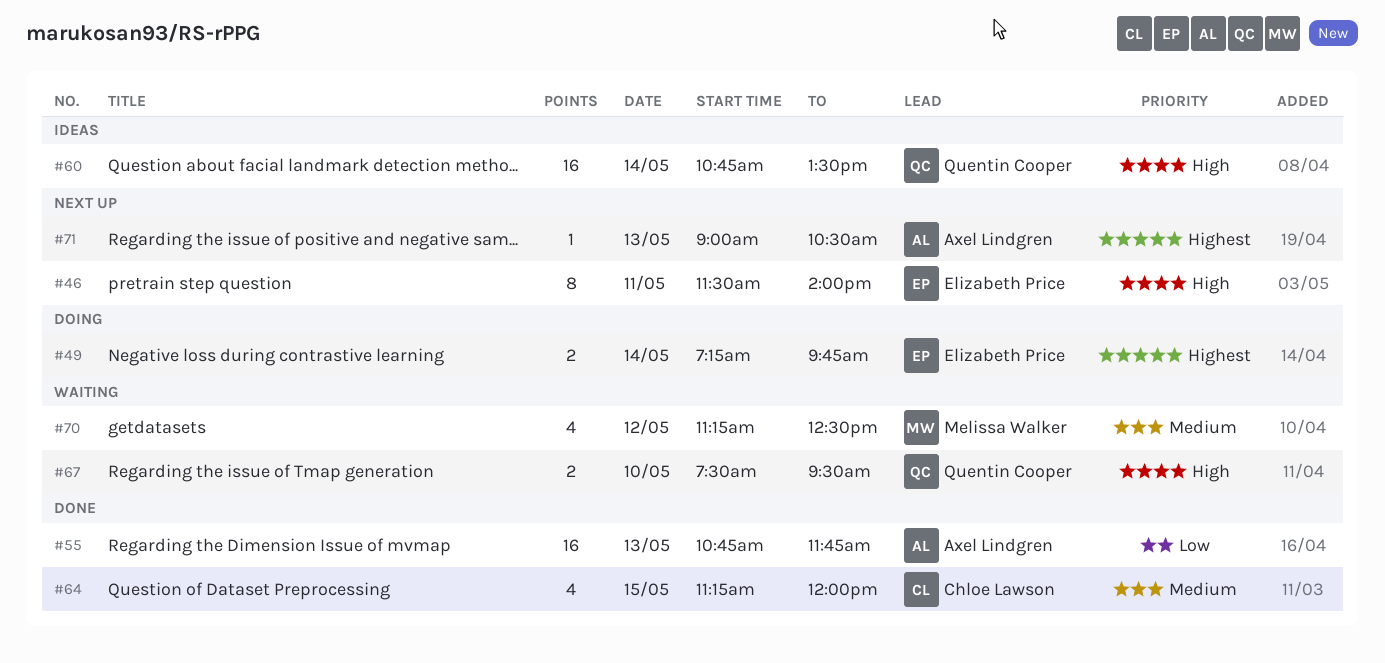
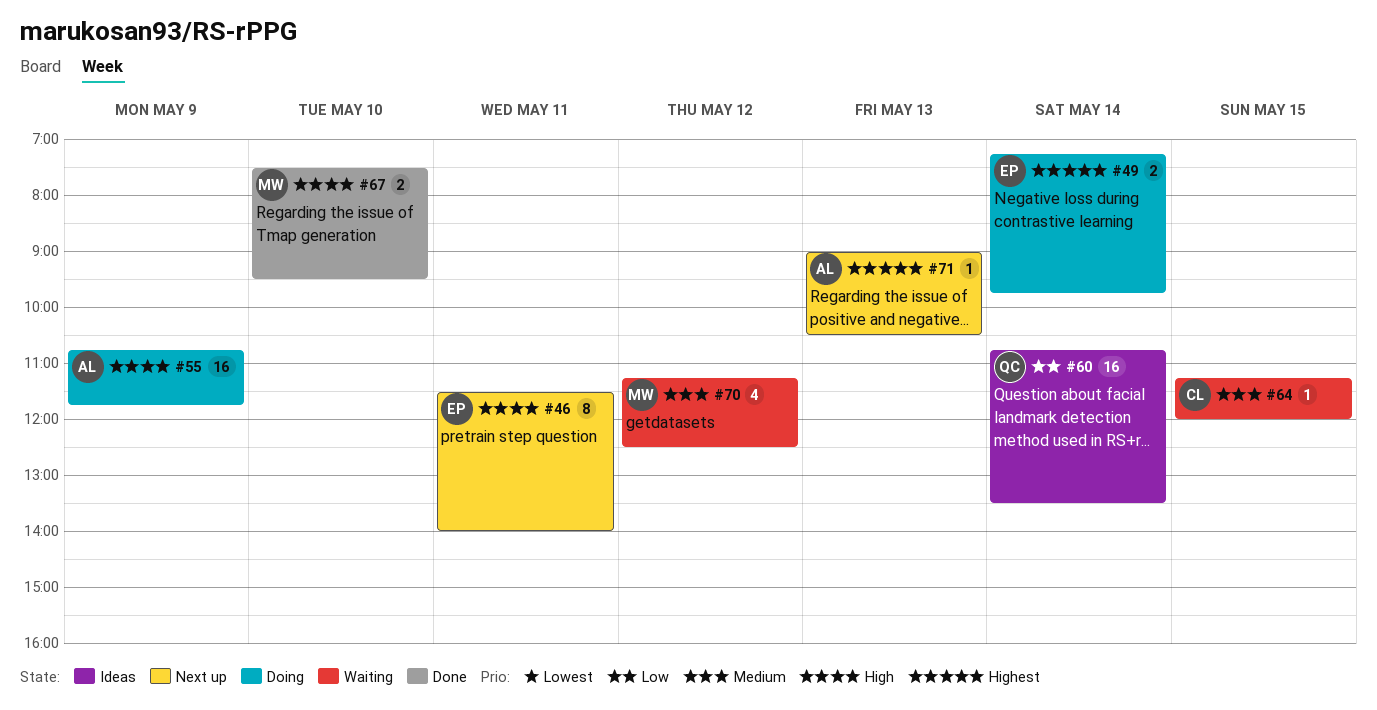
#55, status: Done -> Doing
#55, priority: Low -> High
#55, day: May 13 -> May 9
#60, priority: High -> Low
#64, status: Done -> Waiting
#64, estimate: 4 -> 1
#67, status: Waiting -> Done
#67, owner: Quentin Cooper -> Melissa Walker

